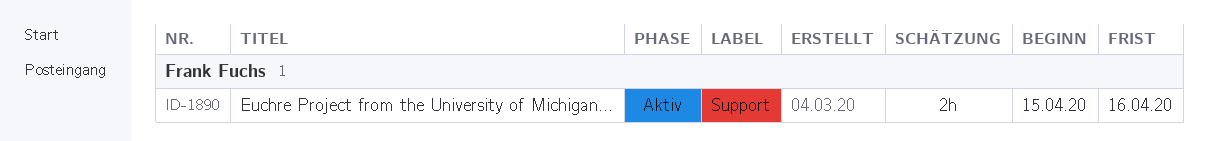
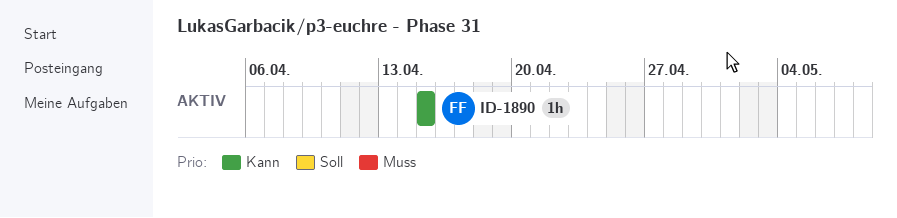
ID-1890, estimate: 2h -> 1h
ID-1890, due: Apr 16 -> Apr 15

